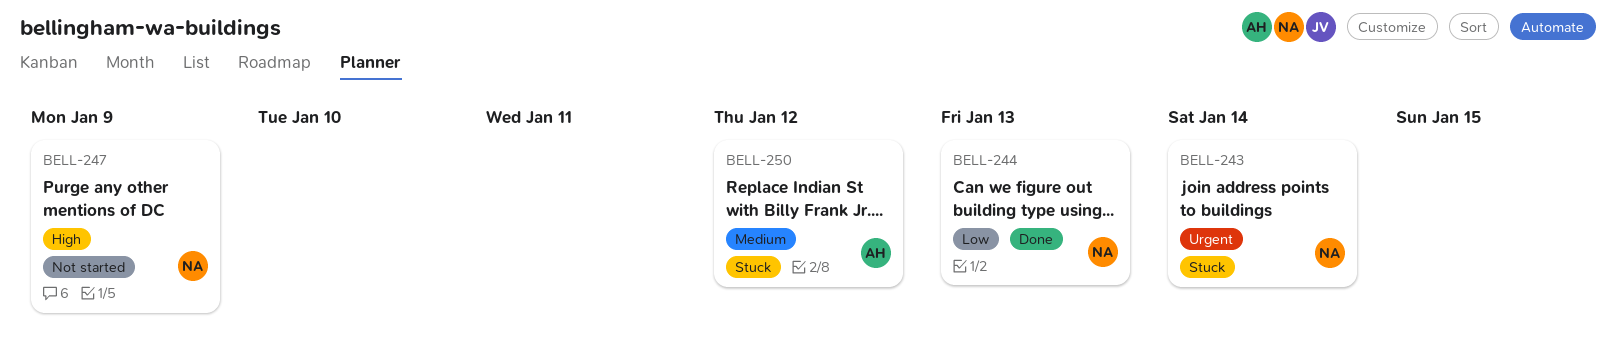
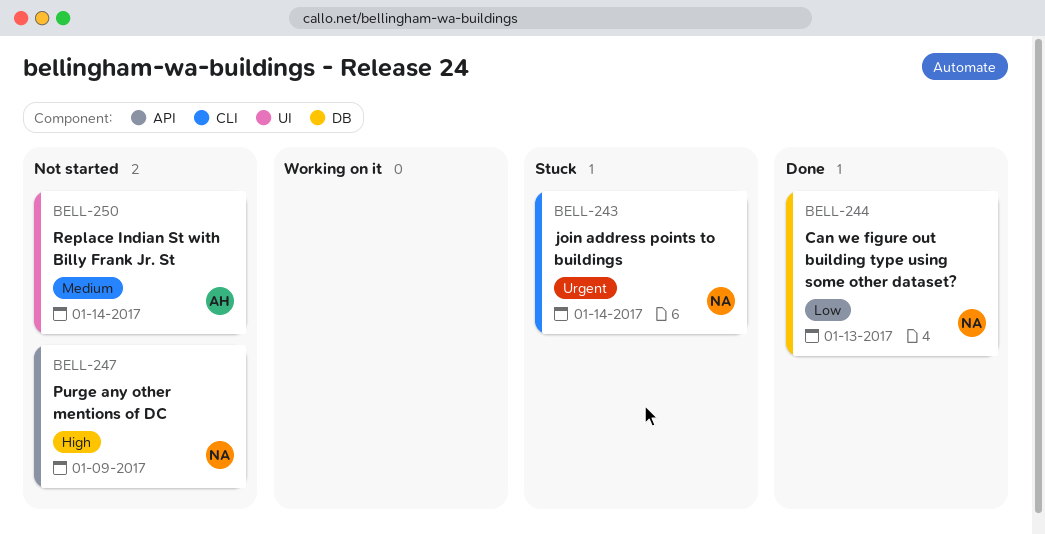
BELL-250, status: Stuck -> Not started
BELL-250, due: Jan 12 -> Jan 14

